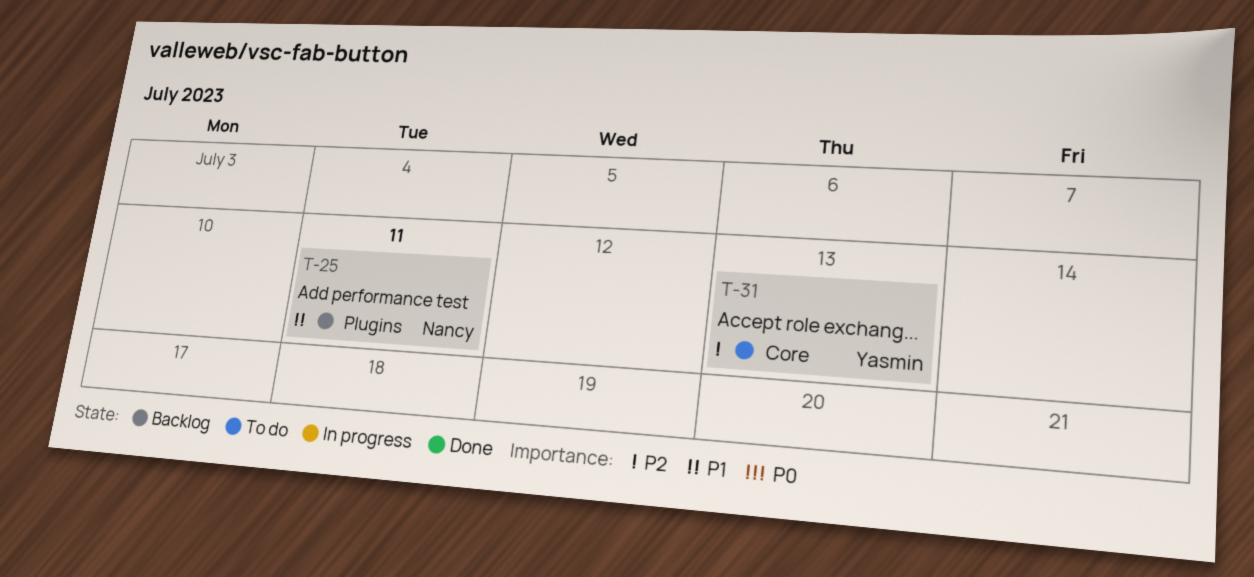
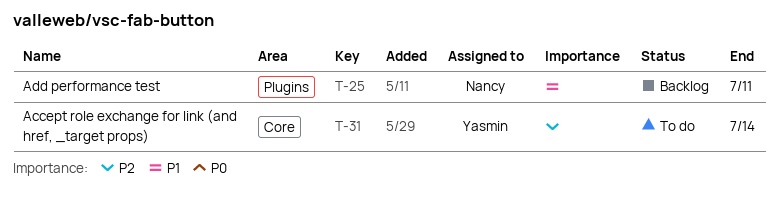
T-31, due: Jul 13 -> Jul 14

